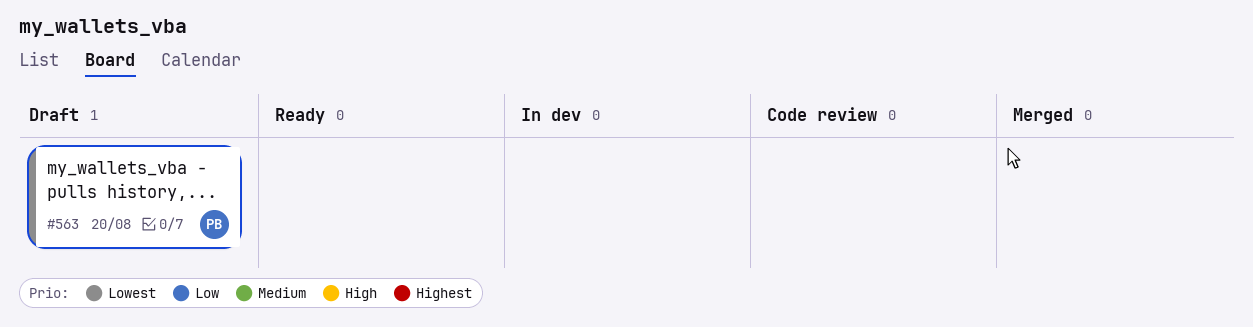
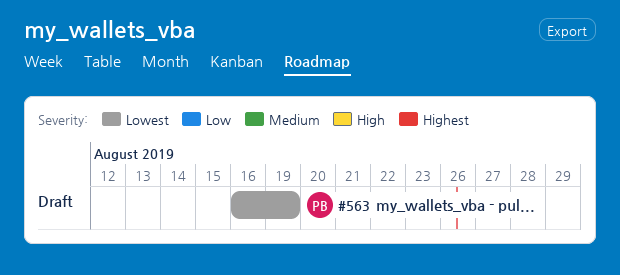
#563, due: Aug 20 -> Aug 19

